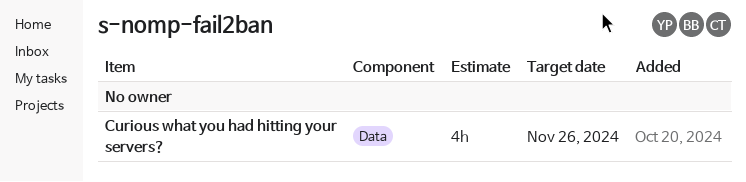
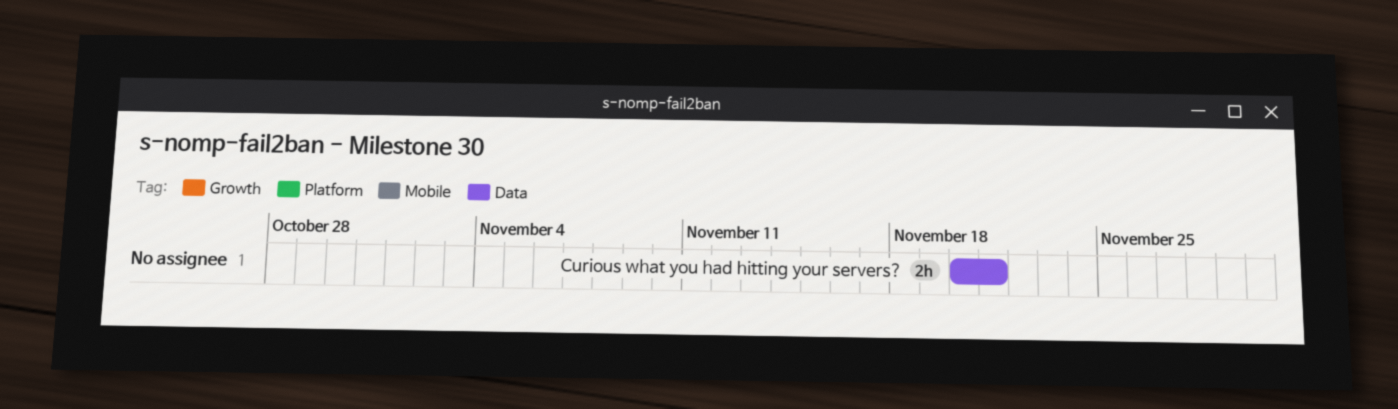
Curious what you had hitting your servers?, estimate: 4h -> 2h
Curious what you had hitting your servers?, due: Nov 26 -> Nov 21

